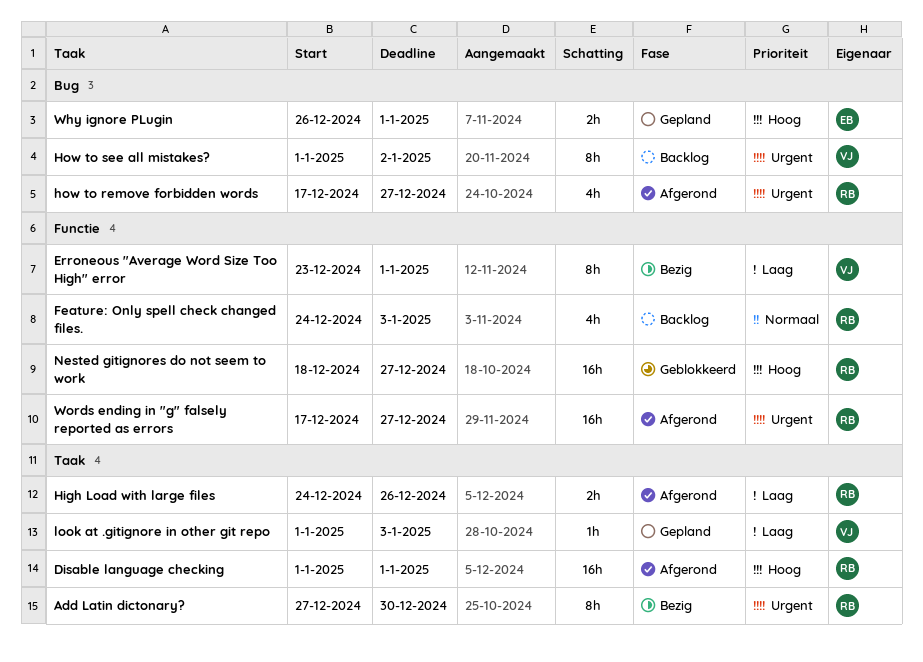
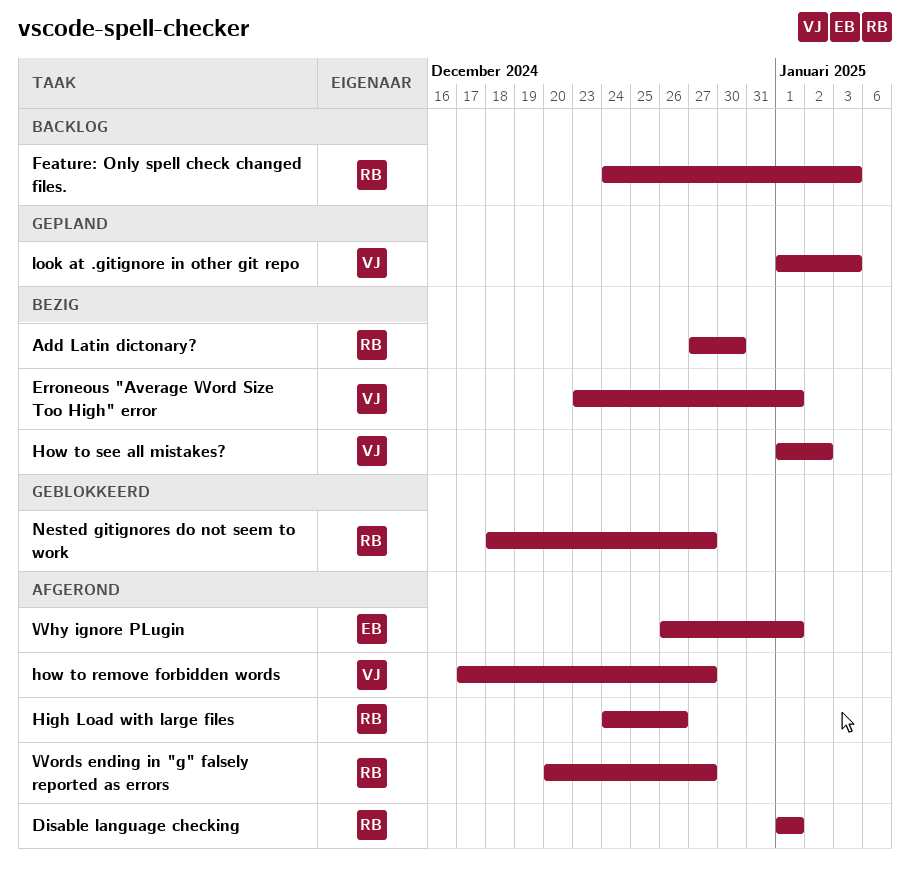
how to remove forbidden words, owner: RB -> VJ
How to see all mistakes?, status: Backlog -> Bezig
Why ignore PLugin, status: Gepland -> Afgerond
Words ending in "g" falsely reported as errors, start: Dec 17 -> Dec 20

